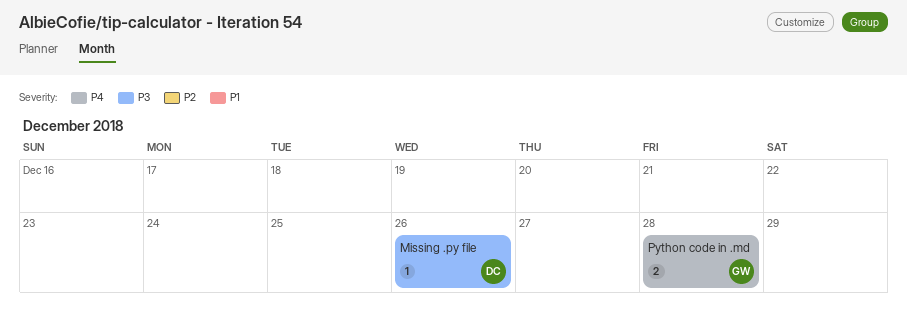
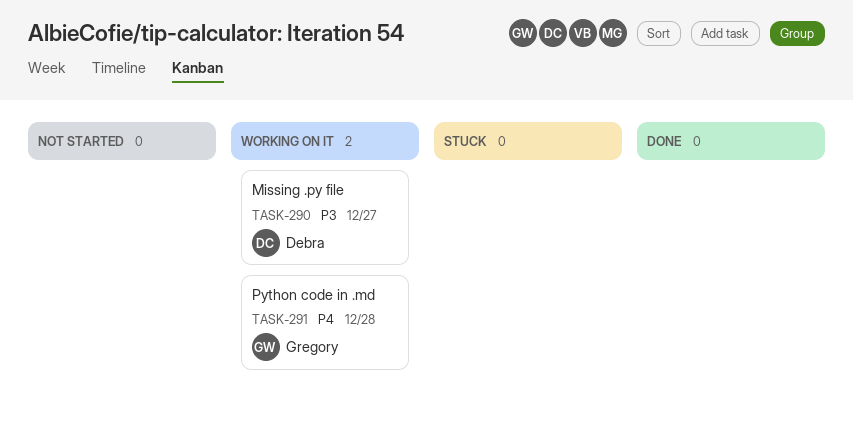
Missing .py file, due: Dec 26 -> Dec 27

